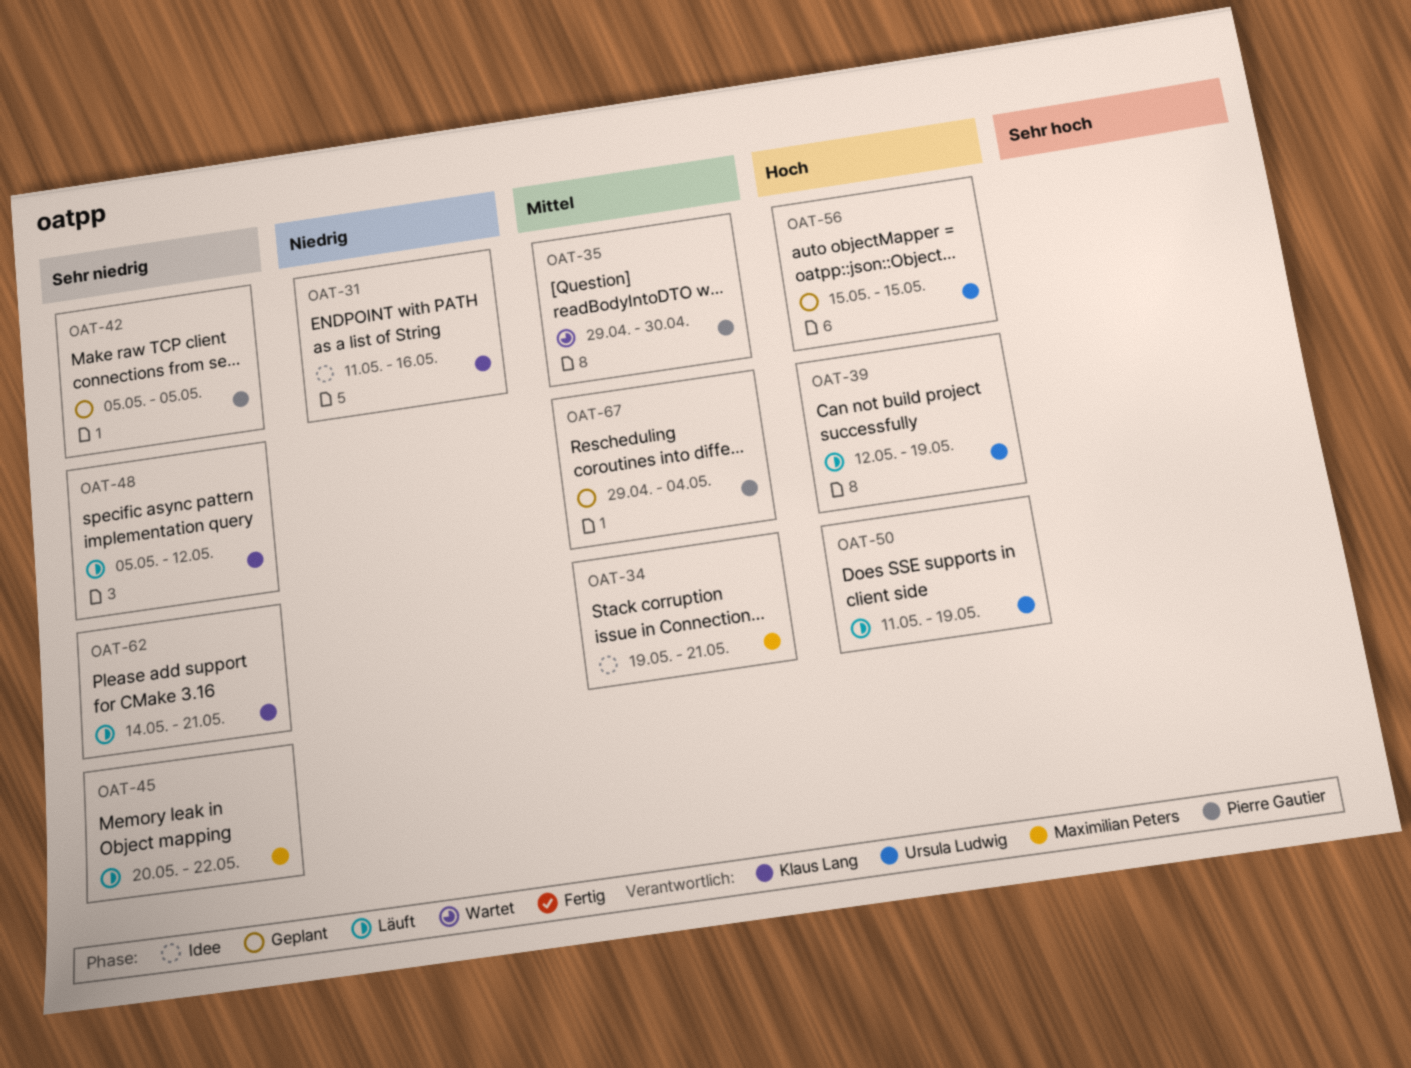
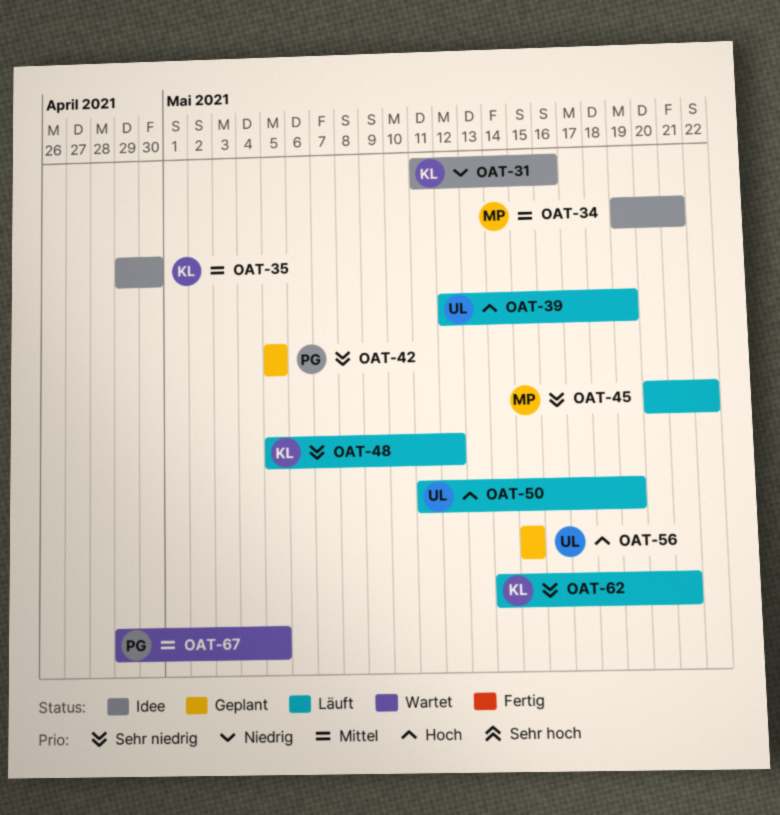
OAT-35, status: Wartet -> Idee
OAT-35, owner: Pierre Gautier -> Klaus Lang
OAT-67, status: Geplant -> Wartet
OAT-67, due: May 4 -> May 5

